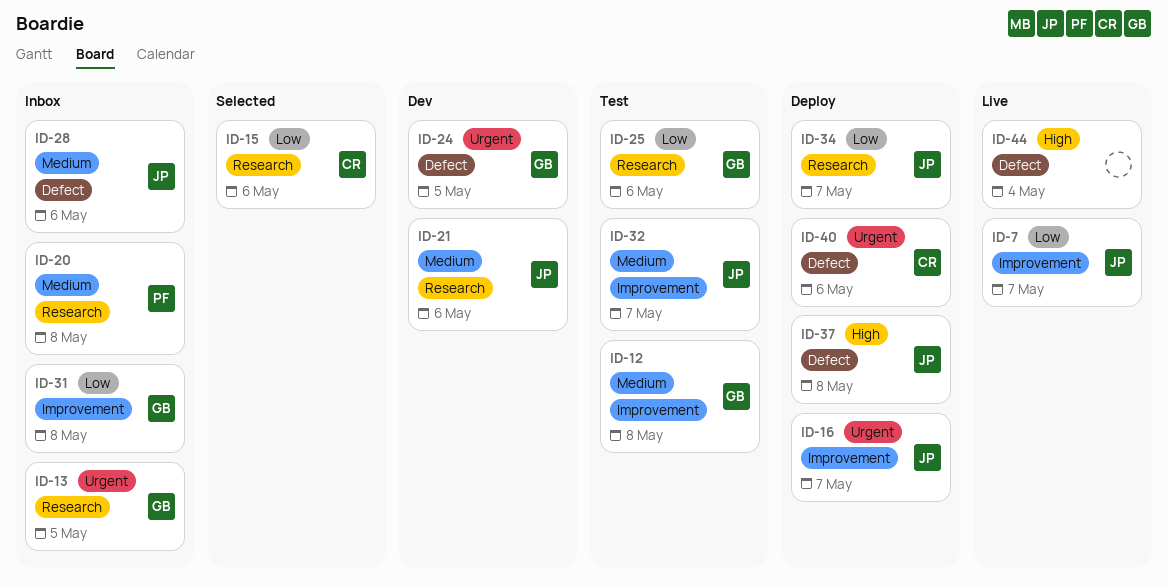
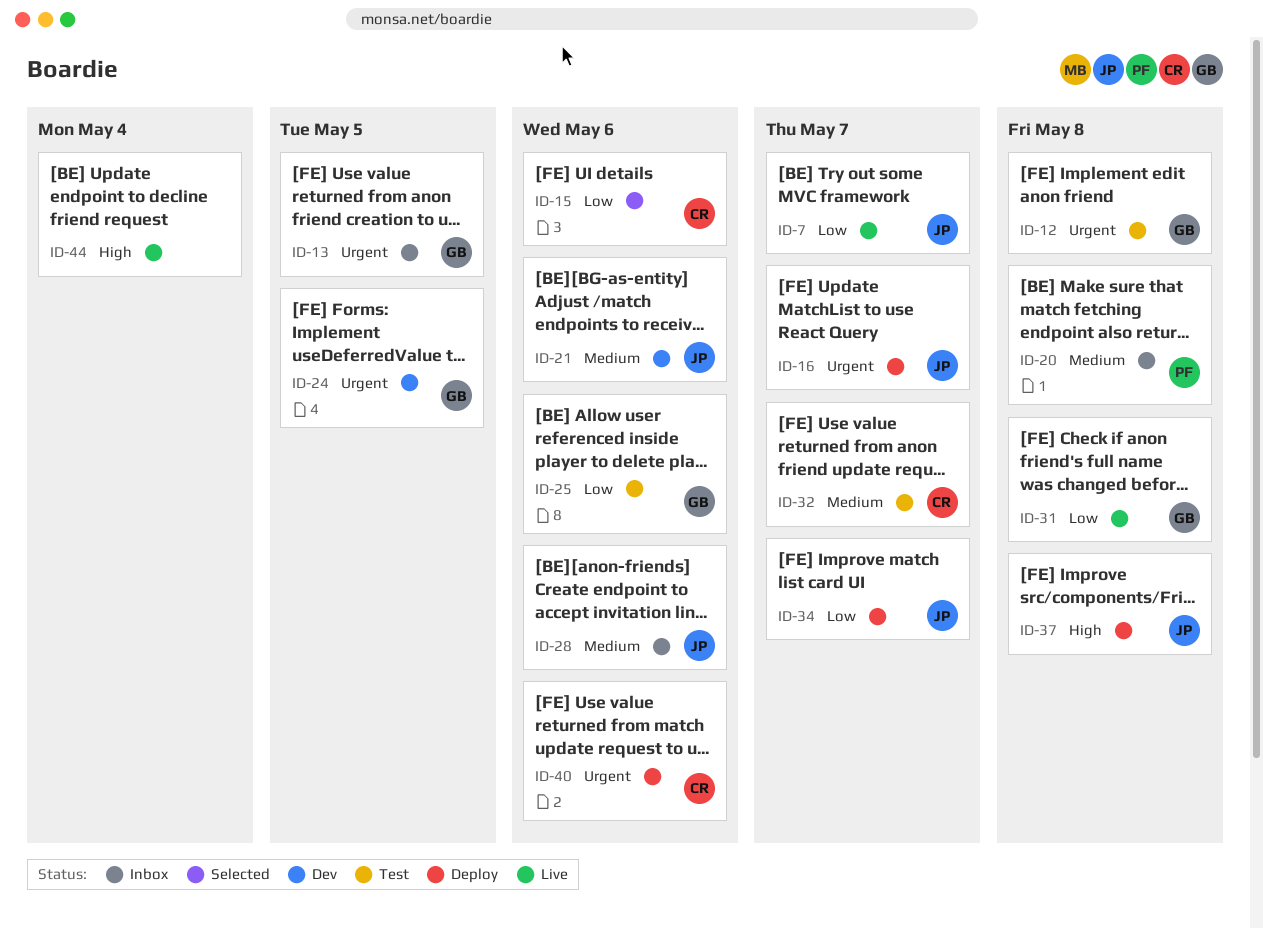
ID-12, priority: Medium -> Urgent
ID-31, status: Inbox -> Live
ID-32, owner: JP -> CR

